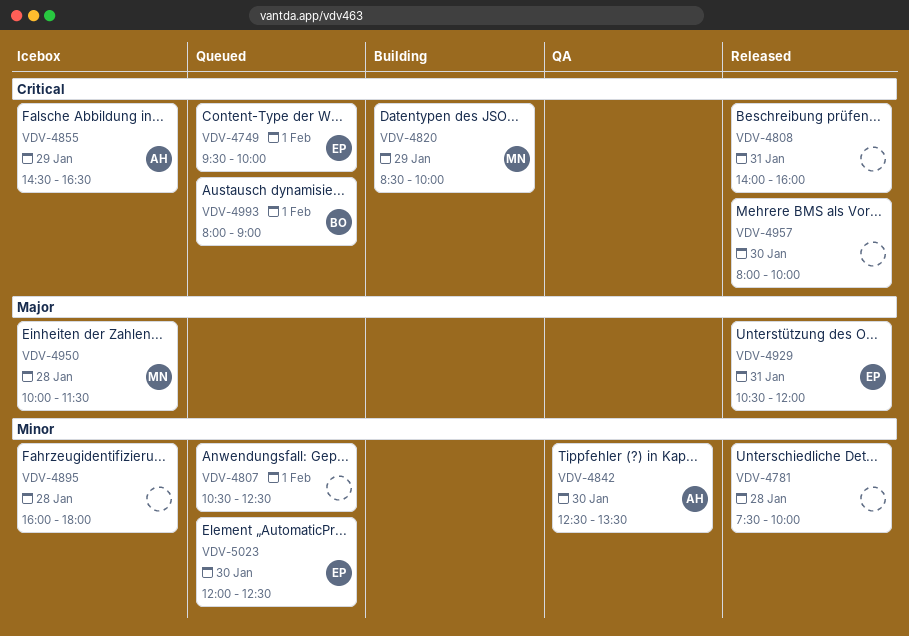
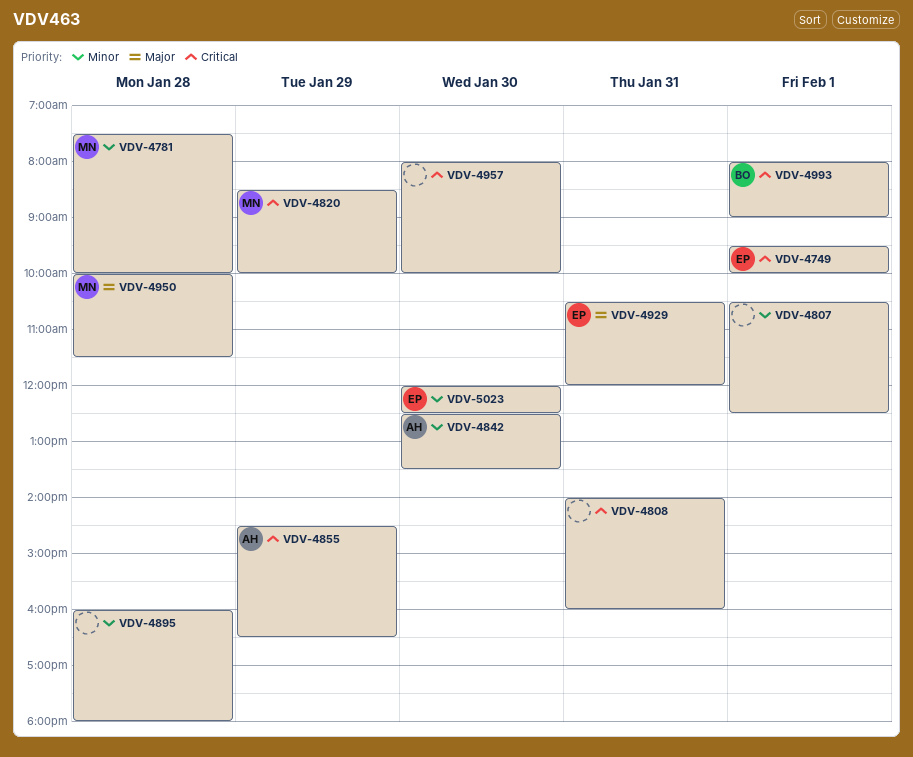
VDV-4781, owner: none -> MN

